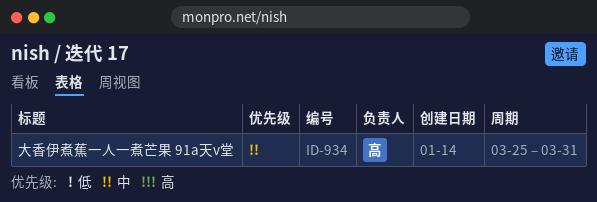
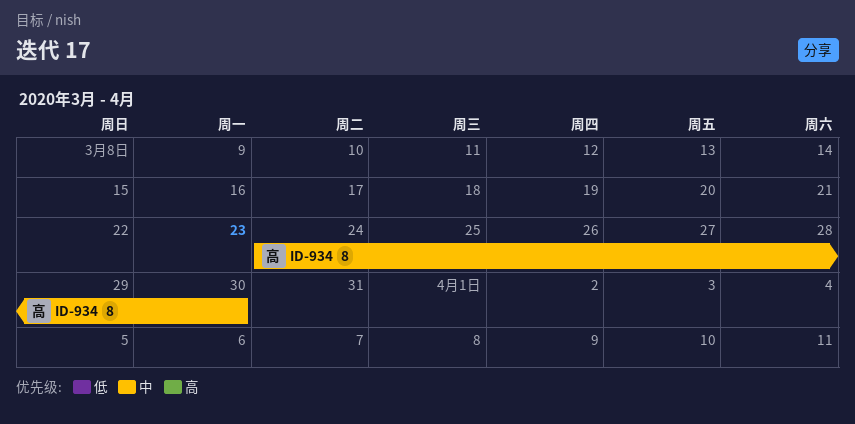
ID-934, start: Mar 25 -> Mar 24
ID-934, due: Mar 31 -> Mar 30

